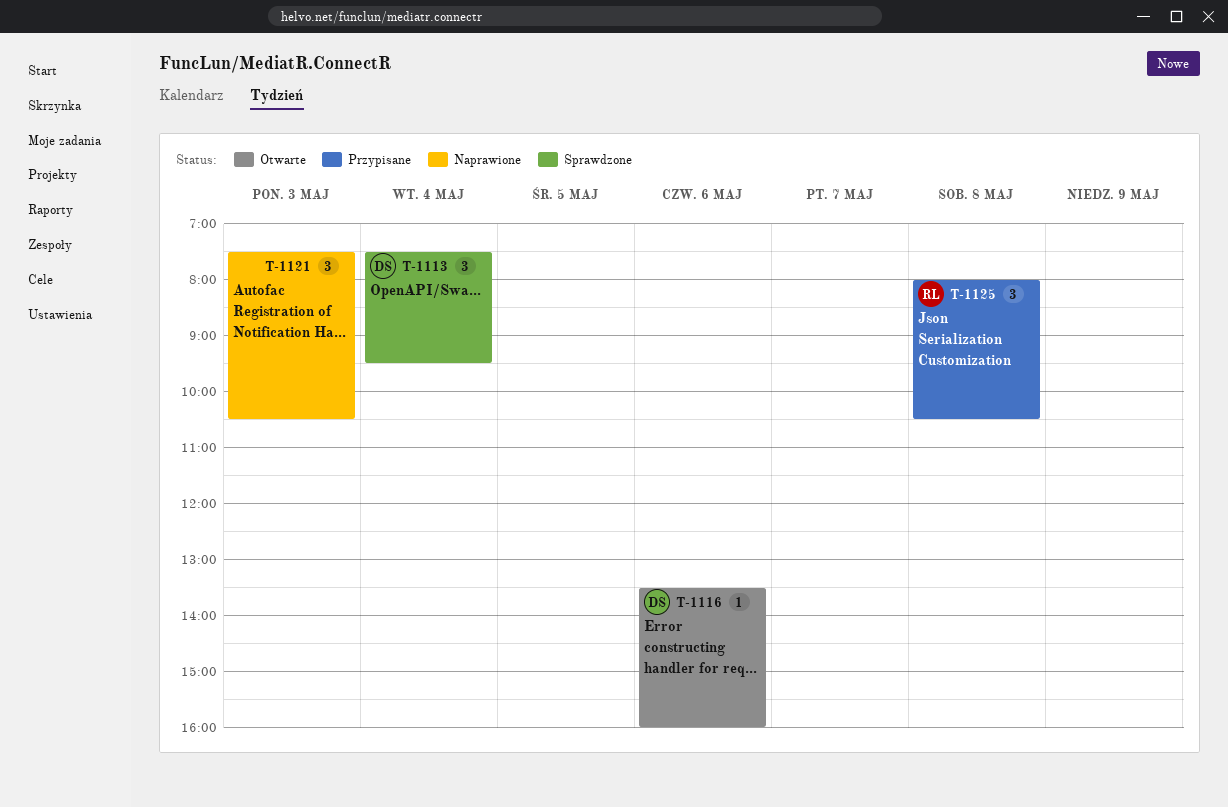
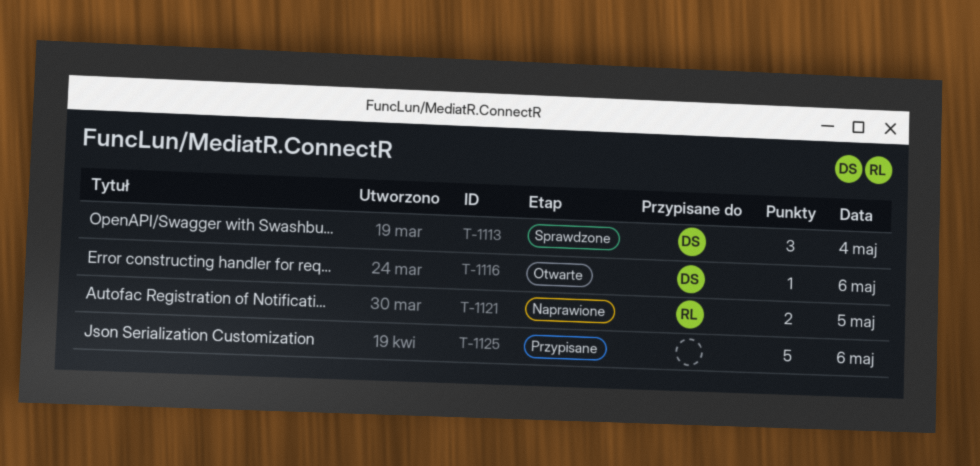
T-1121, owner: none -> RL
T-1121, estimate: 3 -> 2
T-1121, day: May 3 -> May 5
T-1125, owner: RL -> none
T-1125, estimate: 3 -> 5
T-1125, day: May 8 -> May 6

